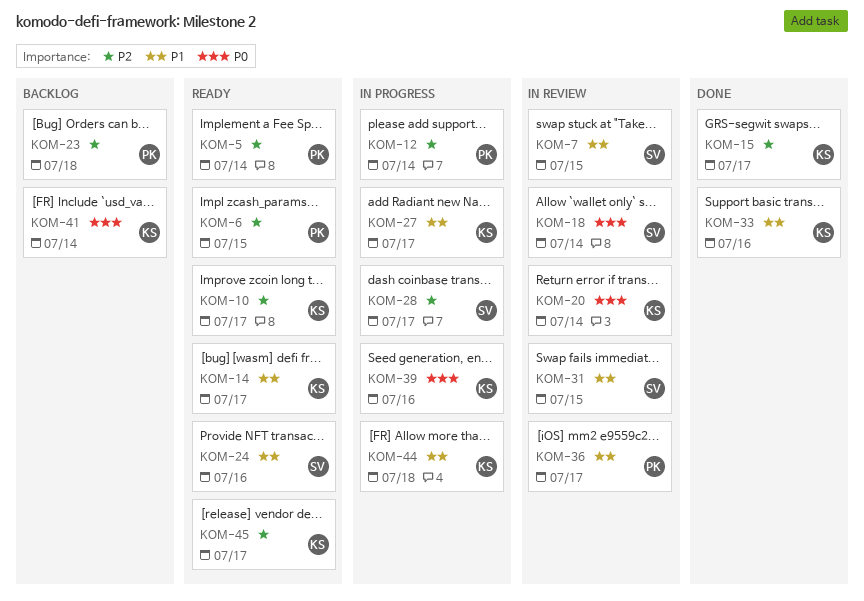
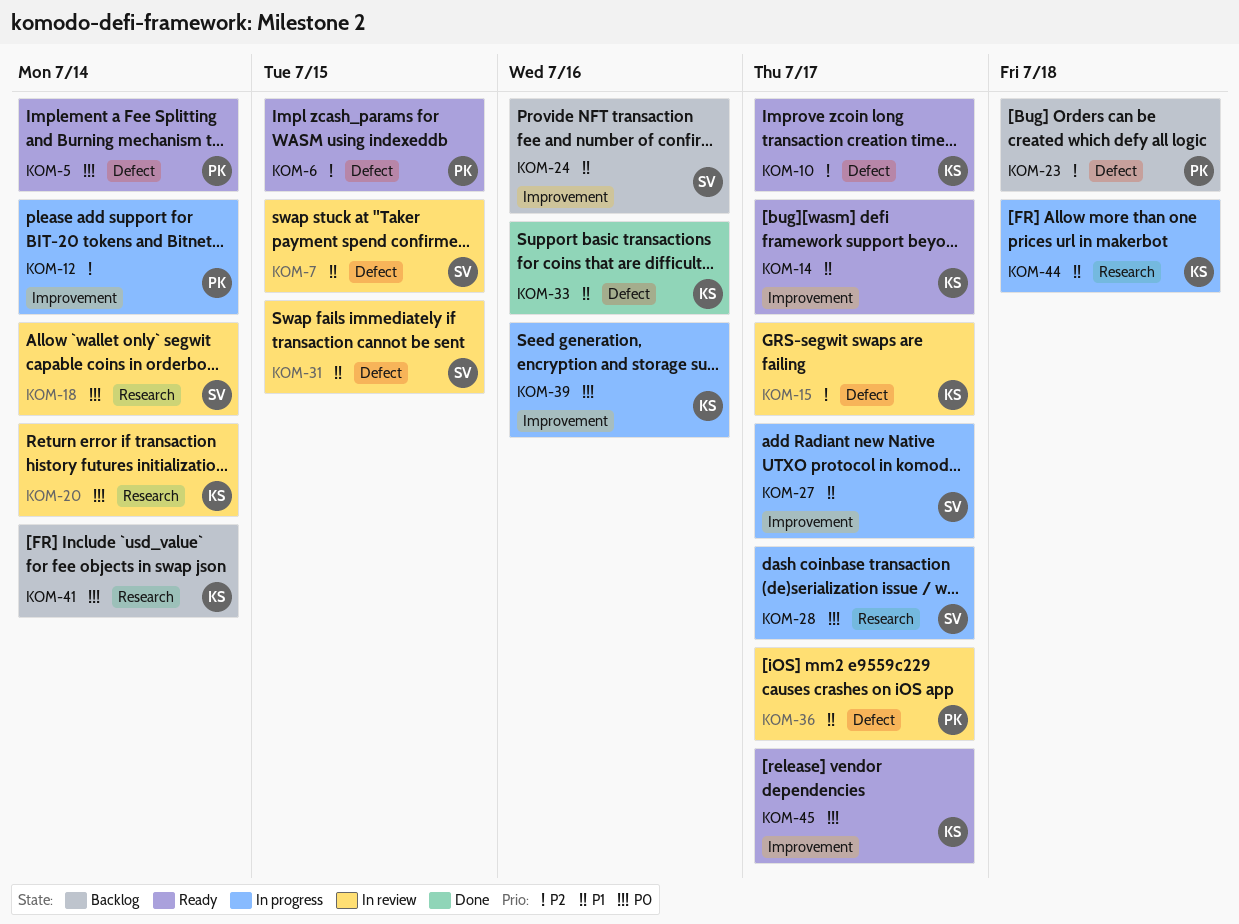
KOM-5, priority: P2 -> P0
KOM-15, status: Done -> In review
KOM-24, status: Ready -> Backlog
KOM-27, owner: KS -> SV
KOM-28, priority: P2 -> P0
KOM-45, priority: P2 -> P0

